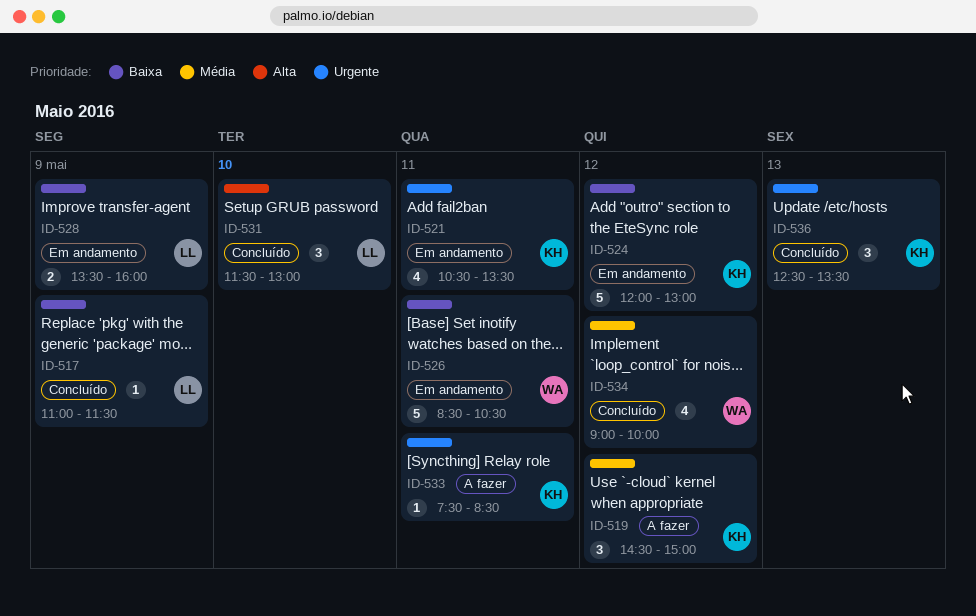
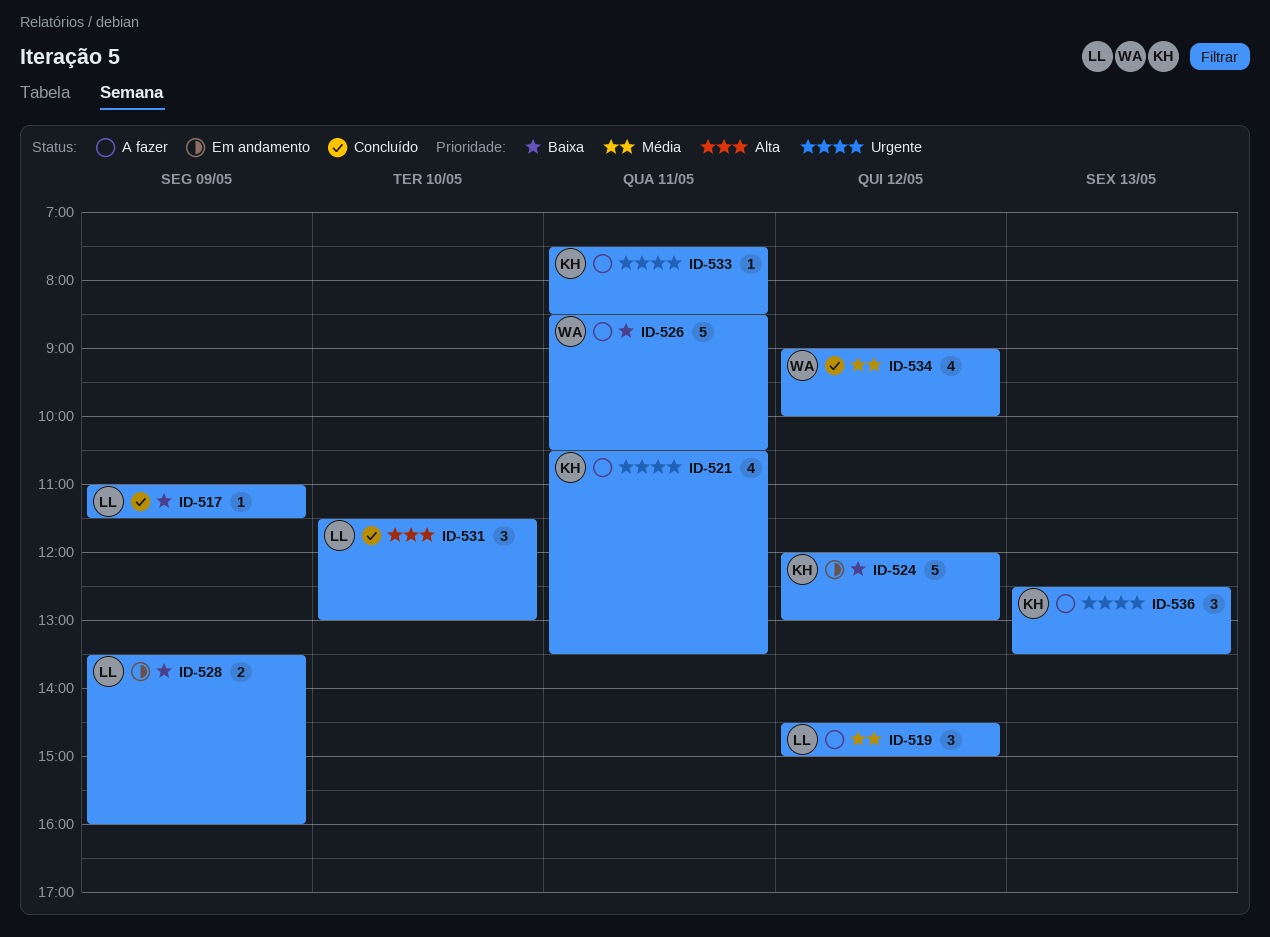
ID-519, owner: KH -> LL
ID-521, status: Em andamento -> A fazer
ID-526, status: Em andamento -> A fazer
ID-536, status: Concluído -> A fazer

